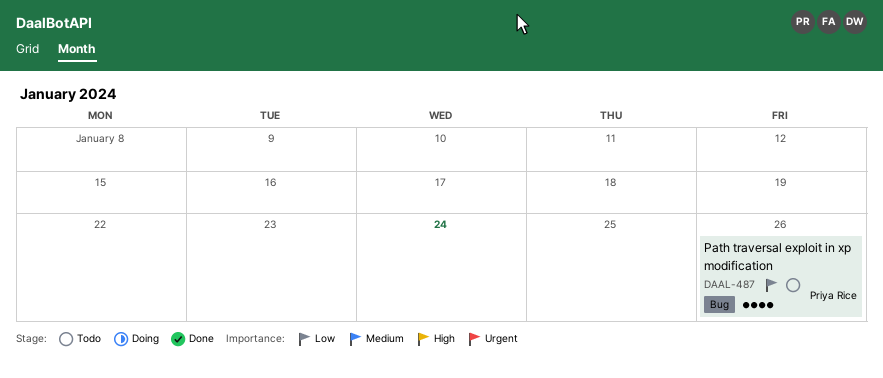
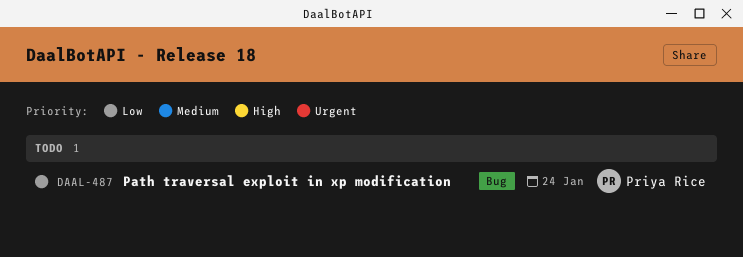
DAAL-487, due: Jan 26 -> Jan 24

